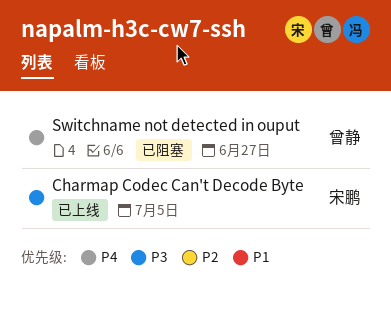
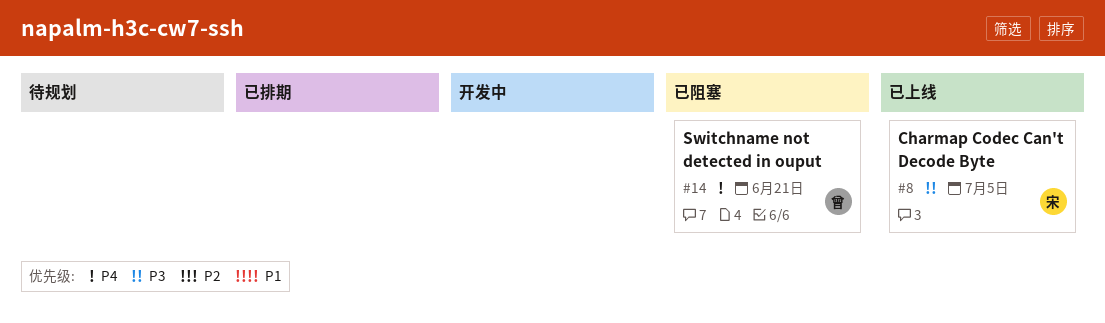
Switchname not detected in ouput, due: Jun 27 -> Jun 21

